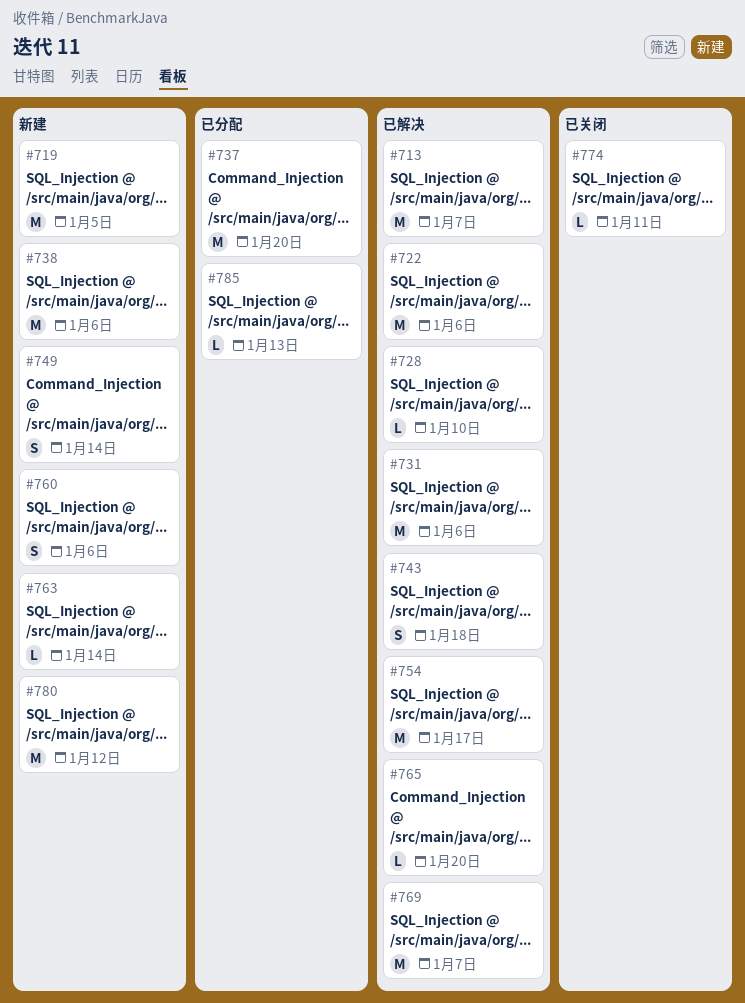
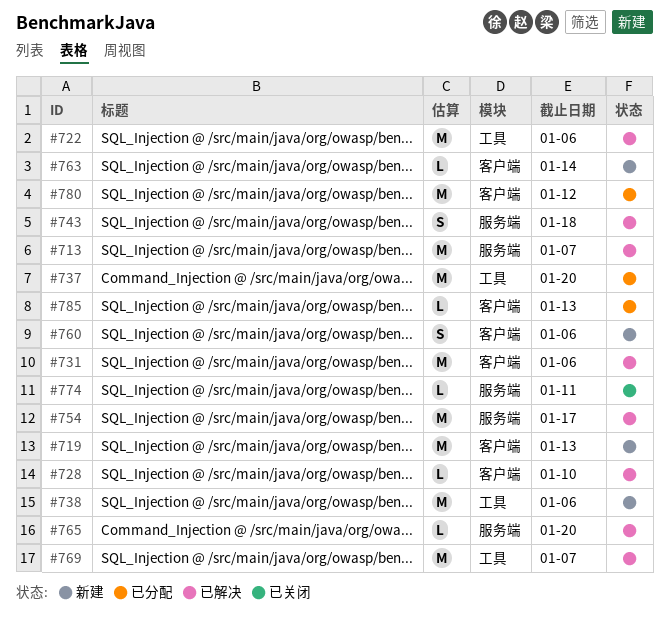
#719, due: Jan 5 -> Jan 13
#749: present -> none
#780, status: 新建 -> 已分配

